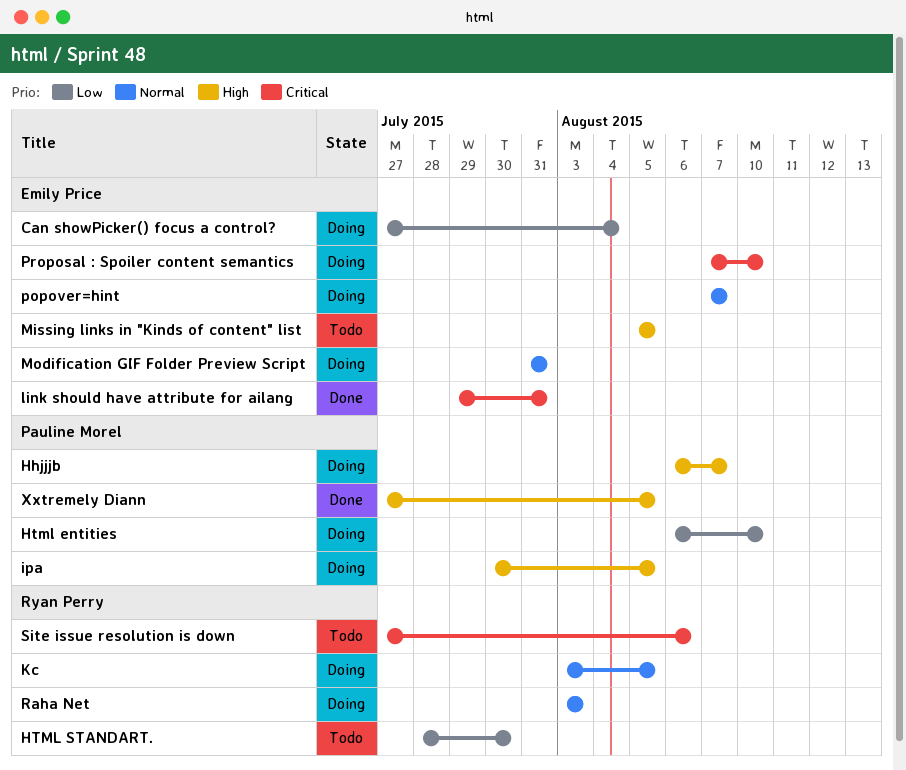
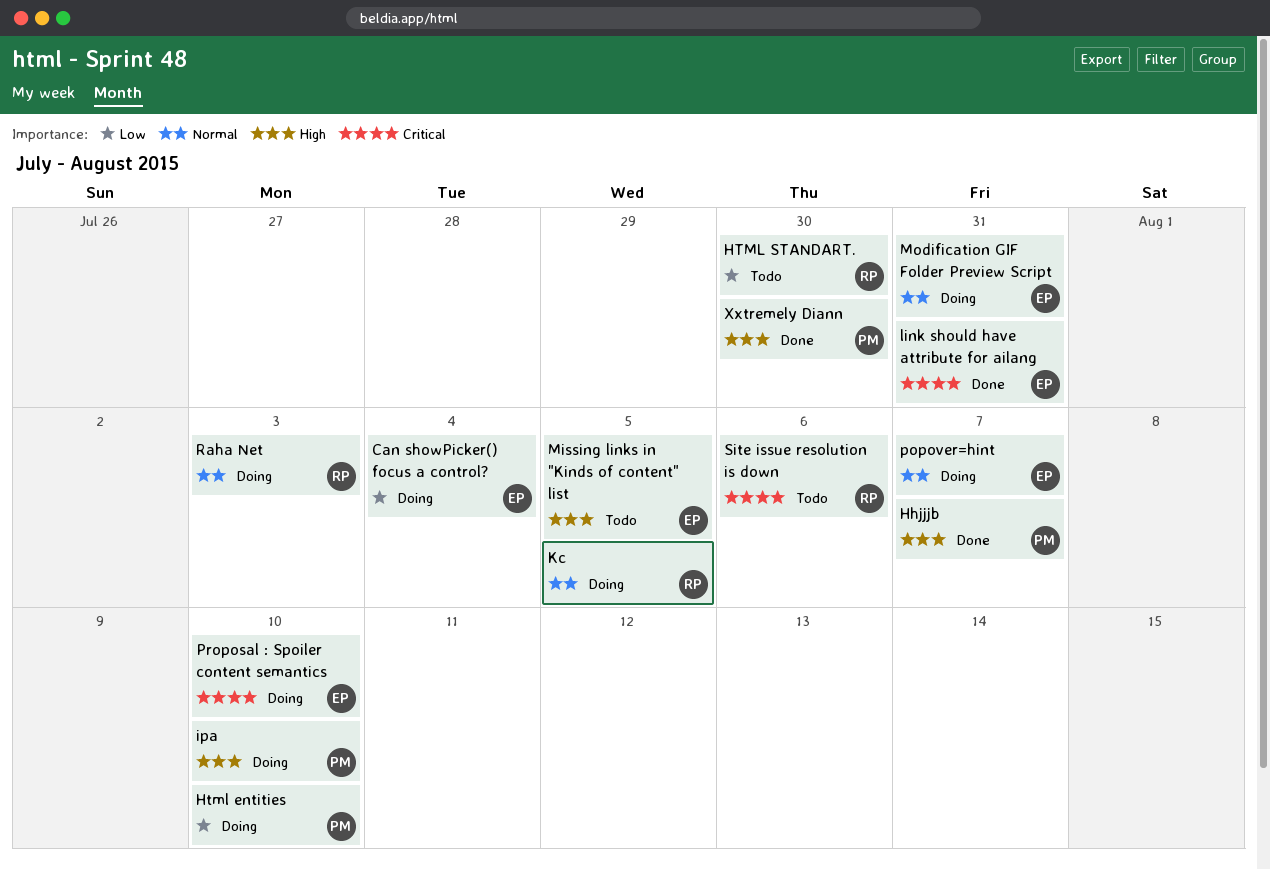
Hhjjjb, status: Doing -> Done
ipa, due: Aug 5 -> Aug 10
Xxtremely Diann, due: Aug 5 -> Jul 30

